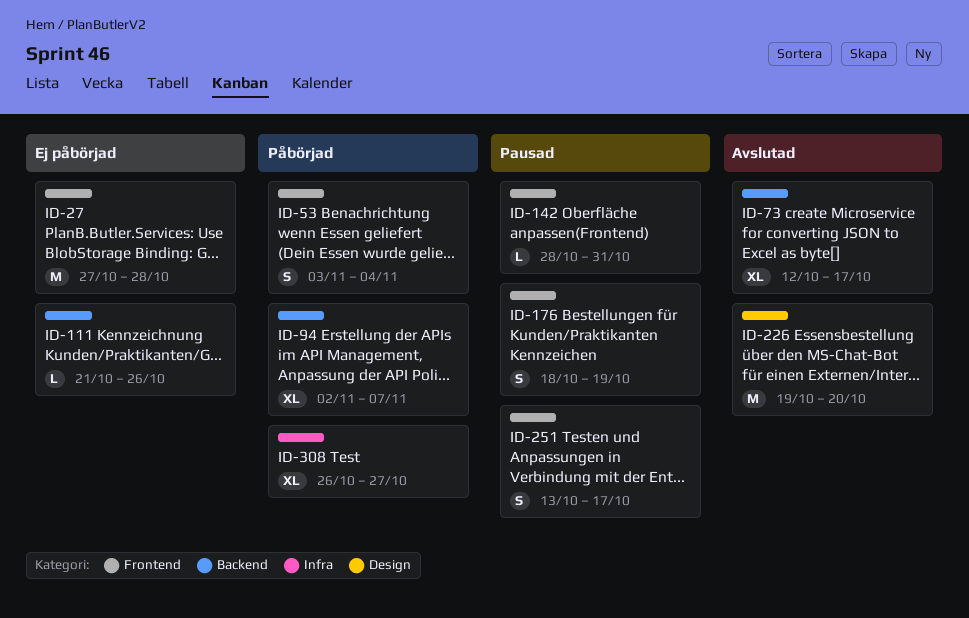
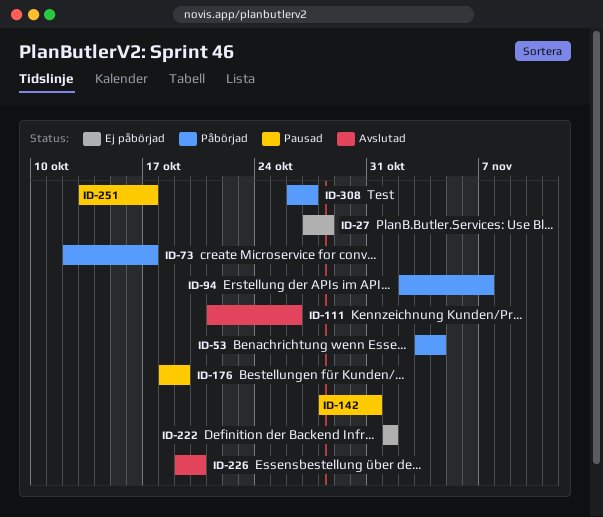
ID-73, status: Avslutad -> Påbörjad
ID-111, status: Ej påbörjad -> Avslutad
ID-222: none -> present

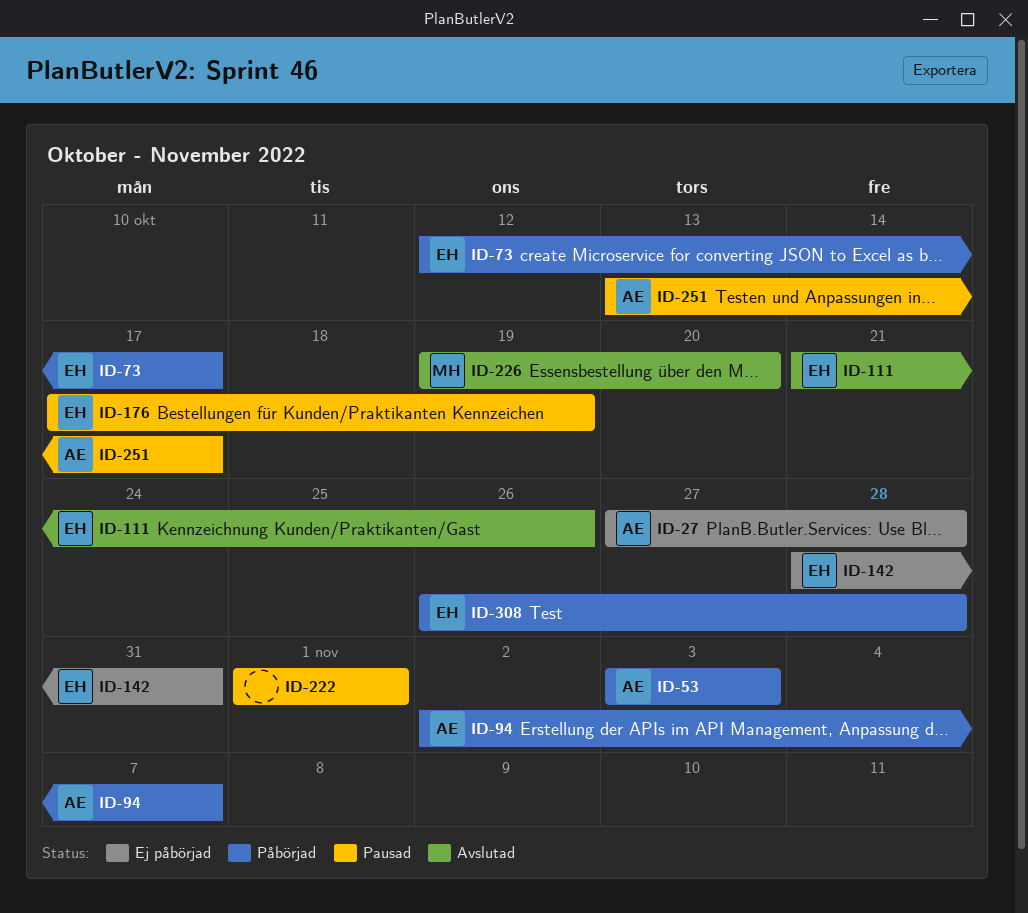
ID-53, due: Nov 4 -> Nov 3
ID-142, status: Pausad -> Ej påbörjad
ID-176, start: Oct 18 -> Oct 17
ID-222, status: Ej påbörjad -> Pausad
ID-308, due: Oct 27 -> Oct 28

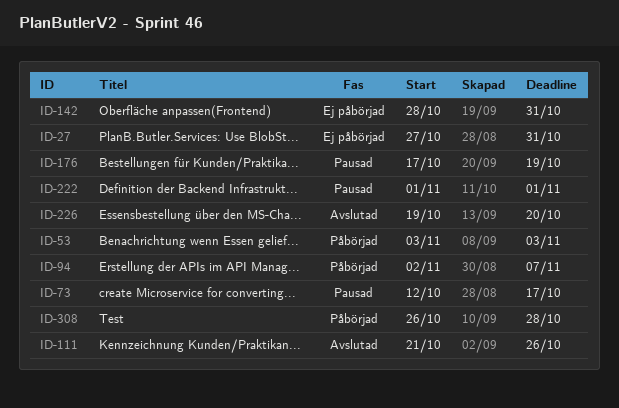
ID-27, due: Oct 28 -> Oct 31
ID-73, status: Påbörjad -> Pausad
ID-251: present -> none

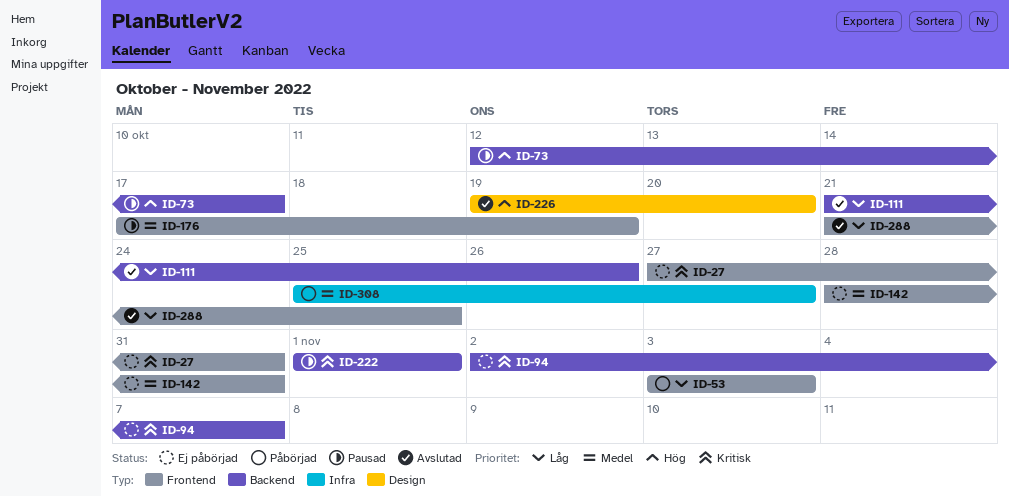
ID-94, status: Påbörjad -> Ej påbörjad
ID-288: none -> present
ID-308, start: Oct 26 -> Oct 25
ID-308, due: Oct 28 -> Oct 27

